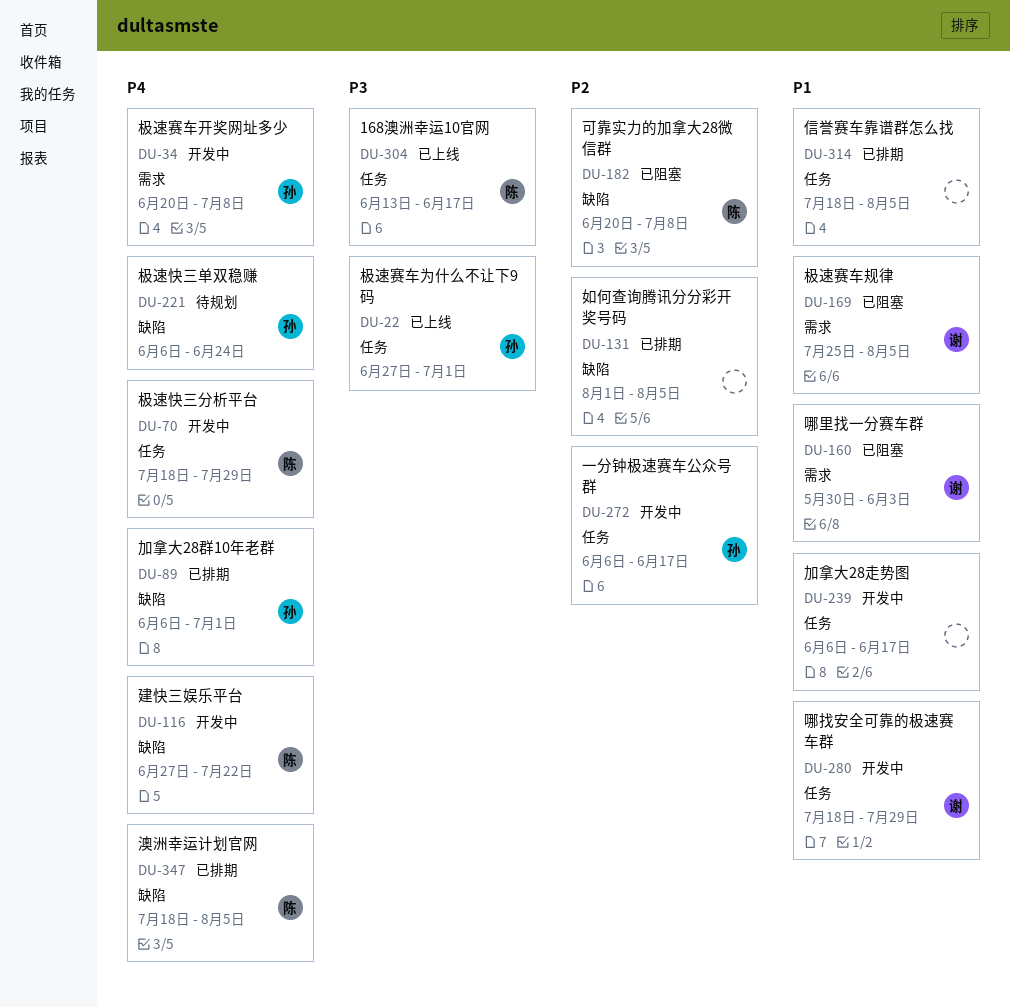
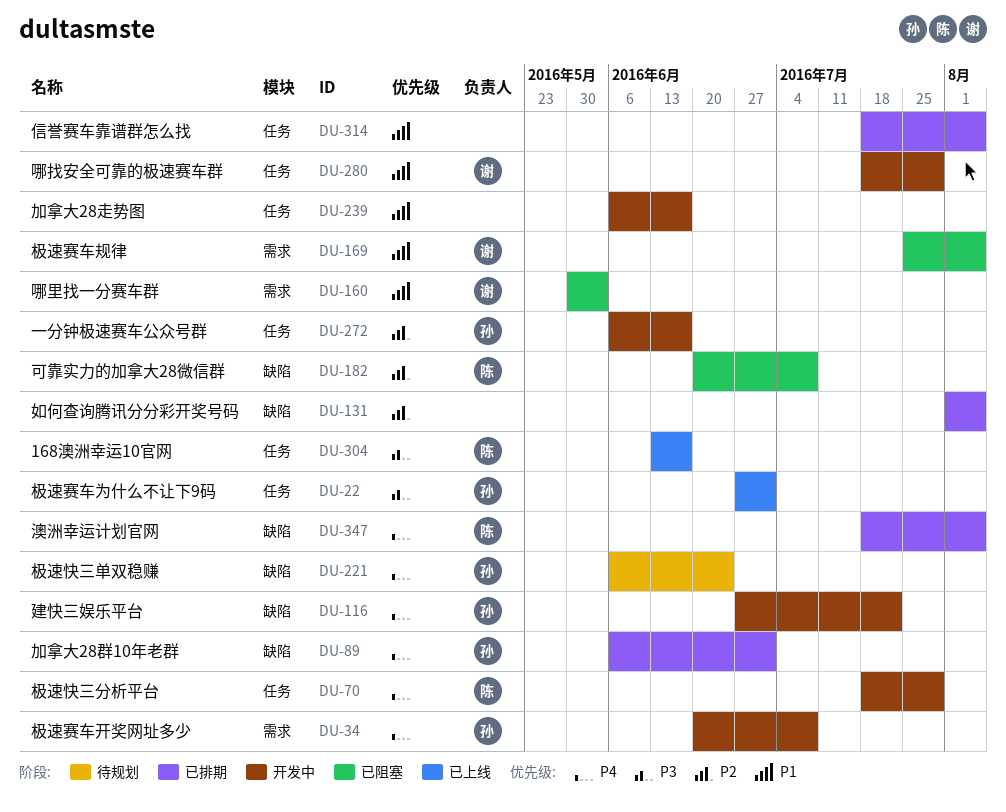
DU-116, owner: 陈 -> 孙

